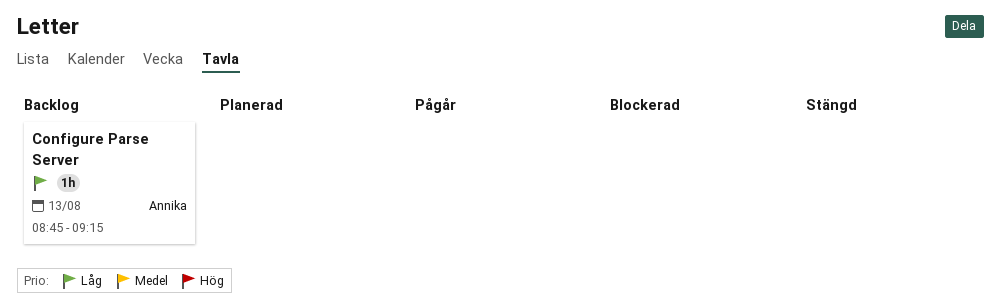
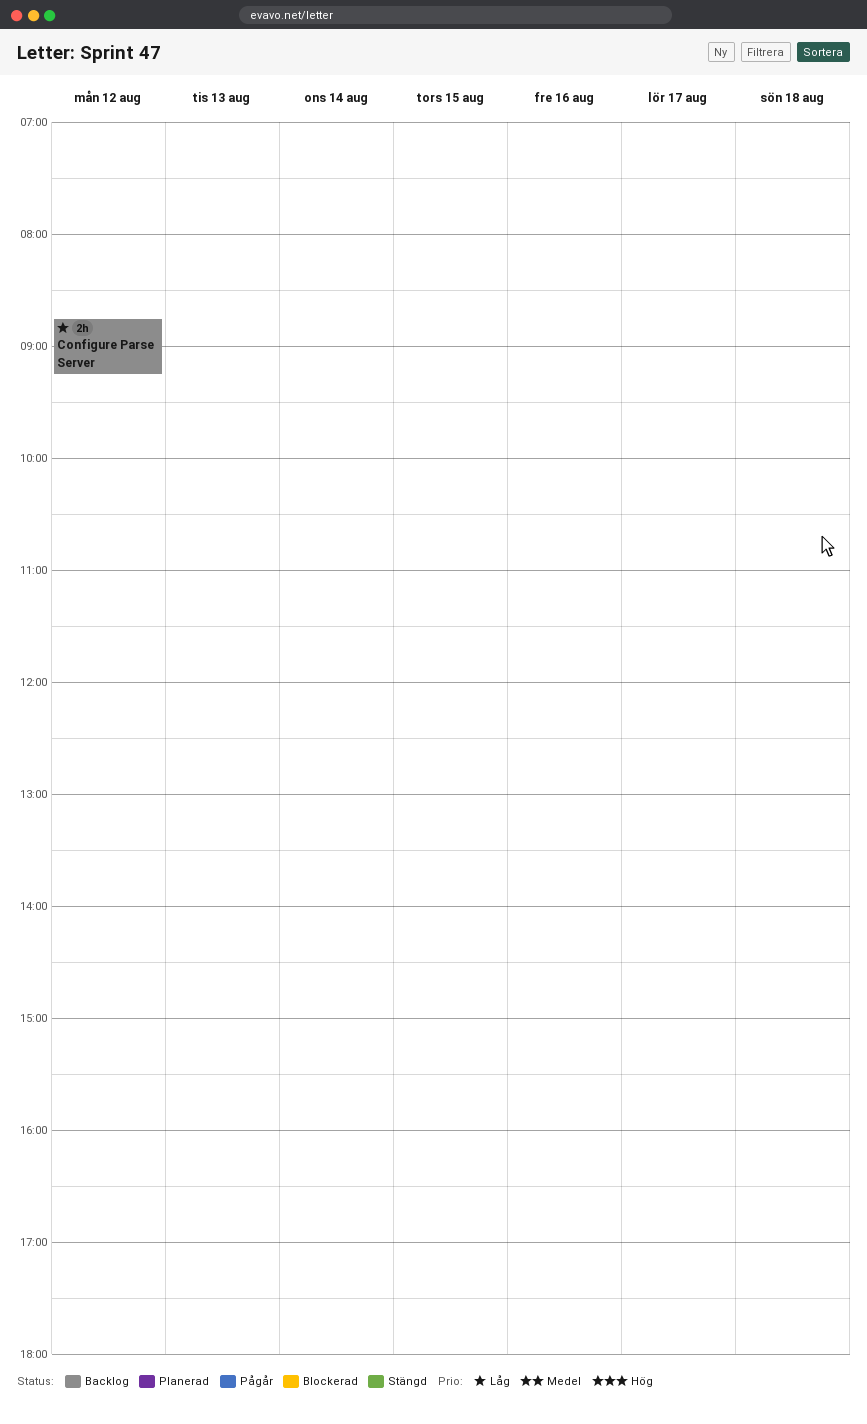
Configure Parse Server, estimate: 1h -> 2h
Configure Parse Server, day: Aug 13 -> Aug 12

